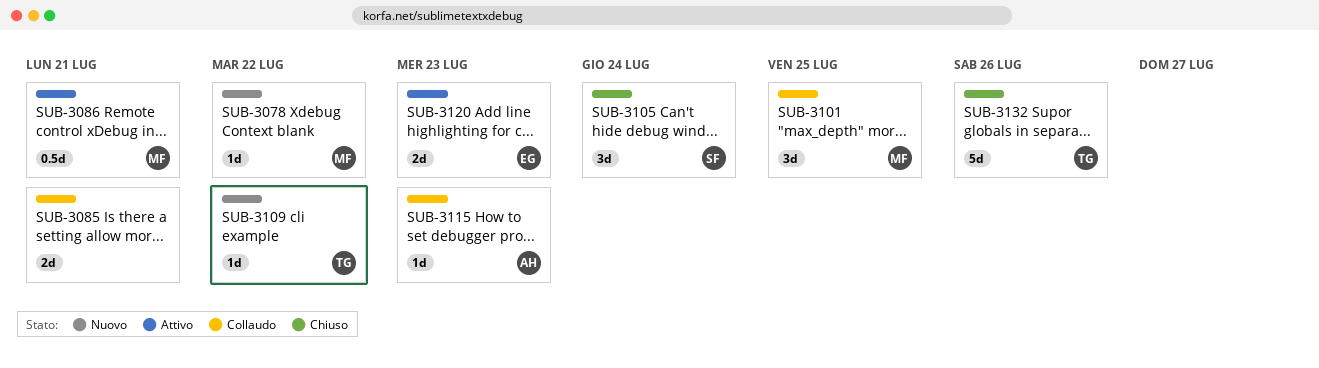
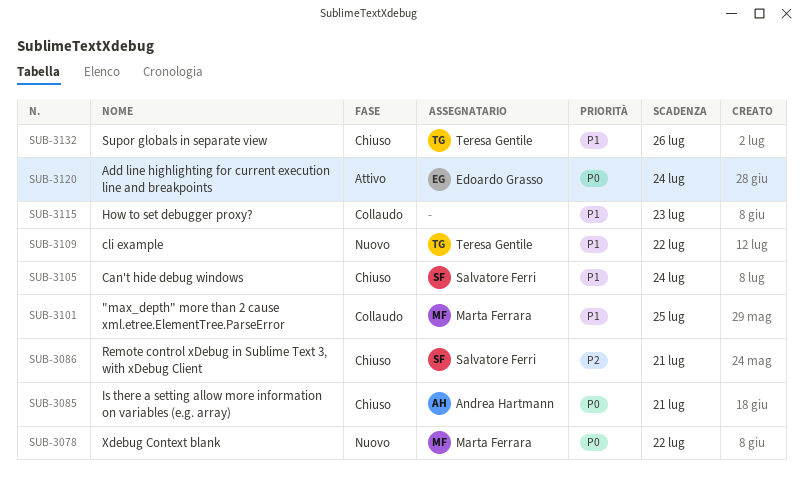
SUB-3085, status: Collaudo -> Chiuso
SUB-3085, owner: none -> Andrea Hartmann
SUB-3086, status: Attivo -> Chiuso
SUB-3086, owner: Marta Ferrara -> Salvatore Ferri
SUB-3115, owner: Andrea Hartmann -> none
SUB-3120, due: Jul 23 -> Jul 24

